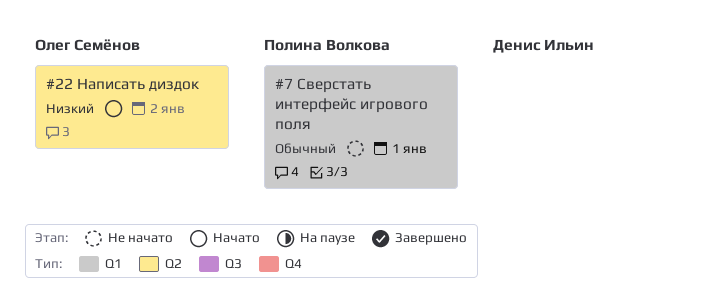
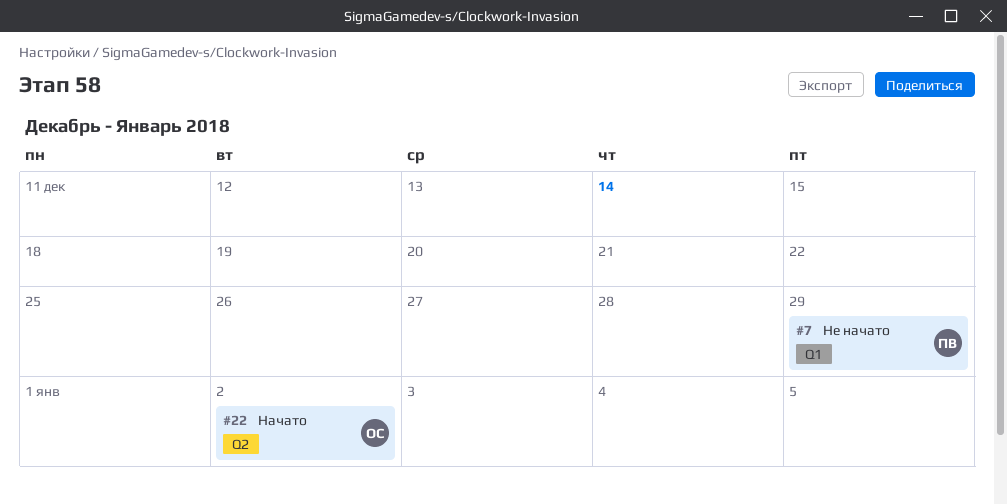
#7, due: Jan 1 -> Dec 29

